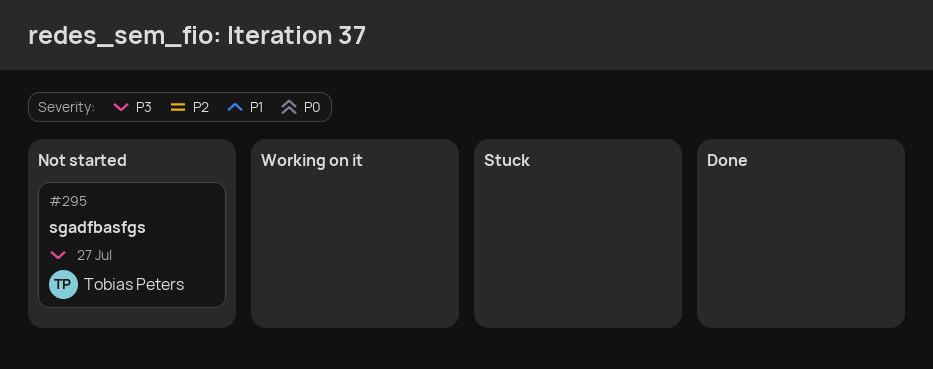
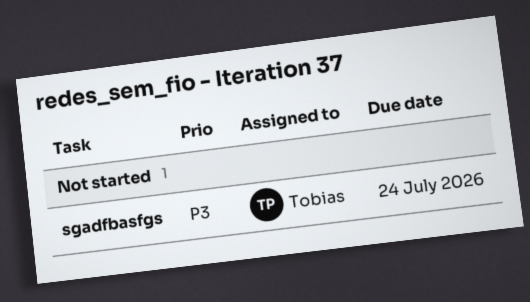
sgadfbasfgs, due: Jul 27 -> Jul 24

